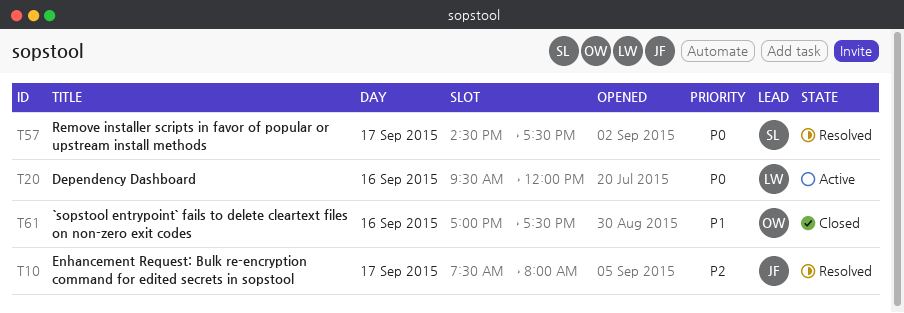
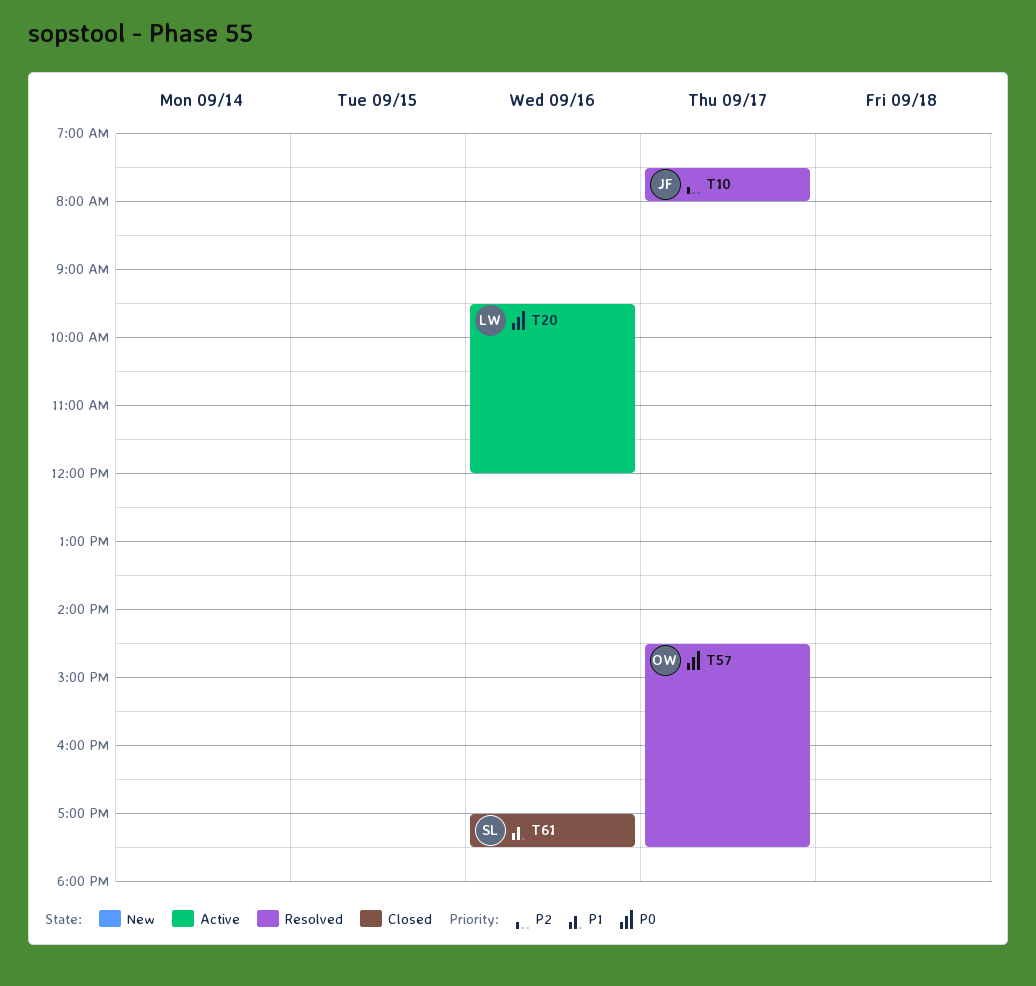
T57, owner: SL -> OW
T61, owner: OW -> SL

